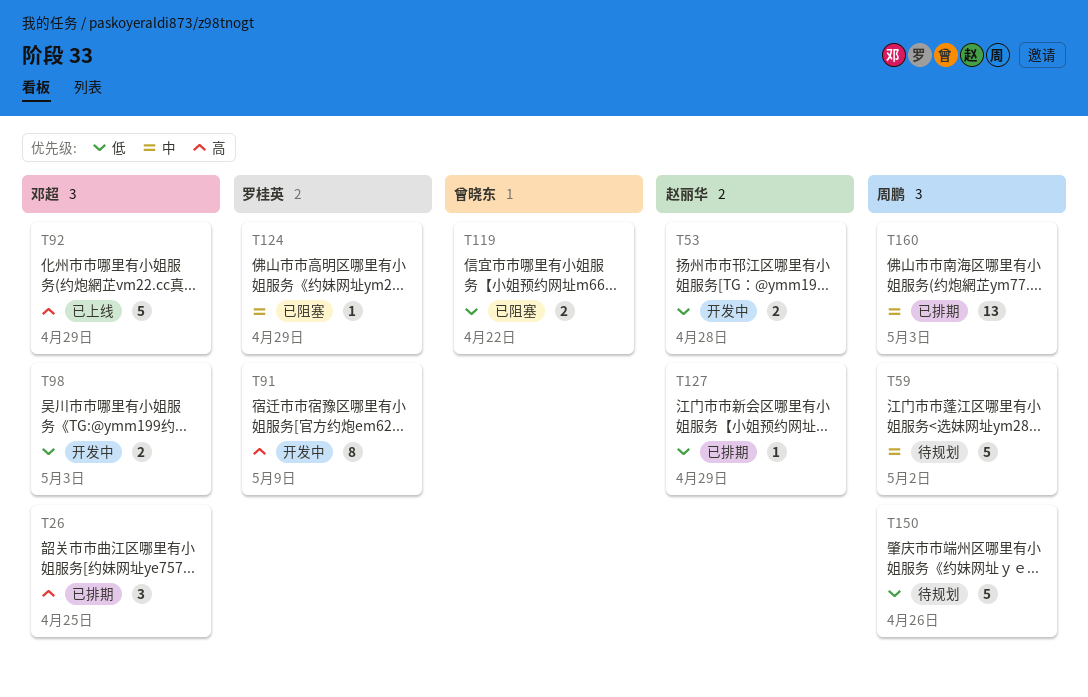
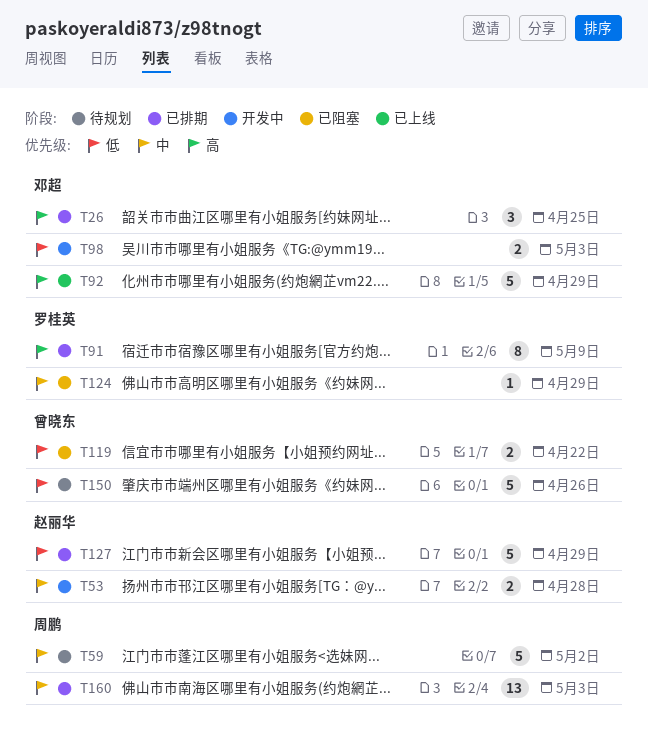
T53, priority: 低 -> 中
T91, status: 开发中 -> 已排期
T127, estimate: 1 -> 5
T150, owner: 周鹏 -> 曾晓东

